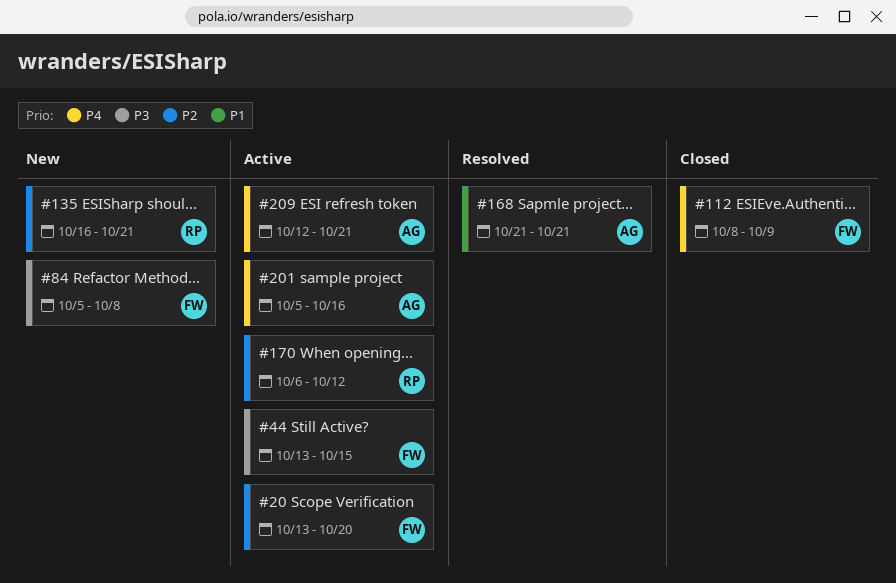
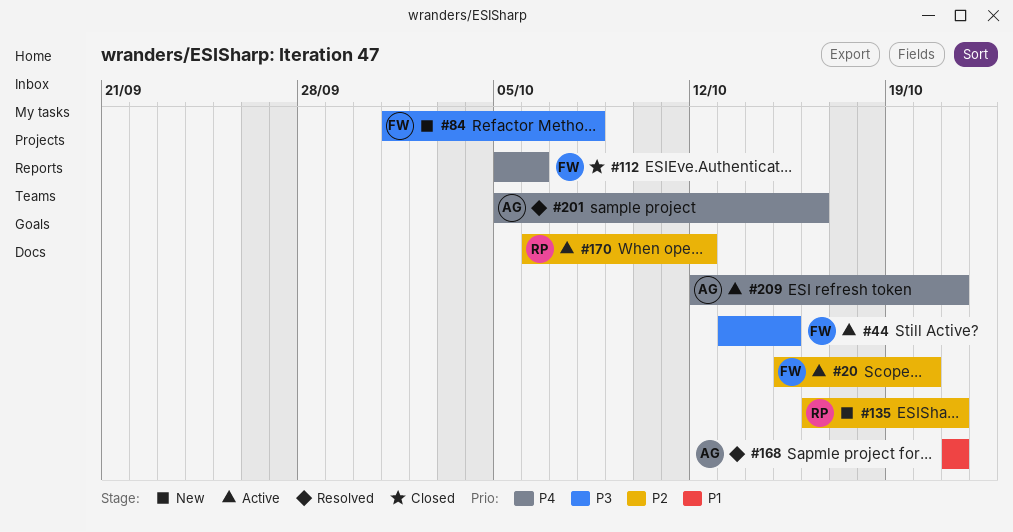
#20, start: Oct 13 -> Oct 15
#84, start: Oct 5 -> Oct 1
#112, start: Oct 8 -> Oct 5
#112, due: Oct 9 -> Oct 6
#201, status: Active -> Resolved

